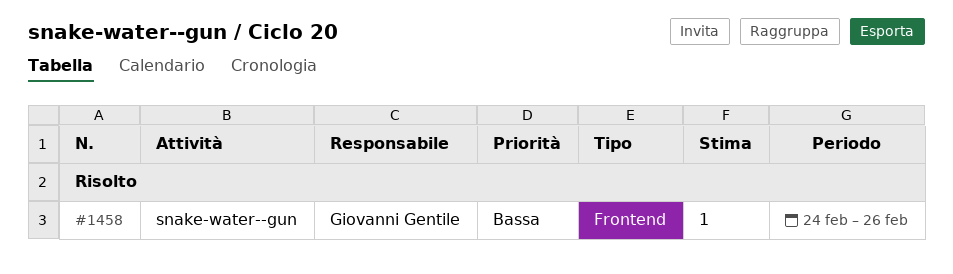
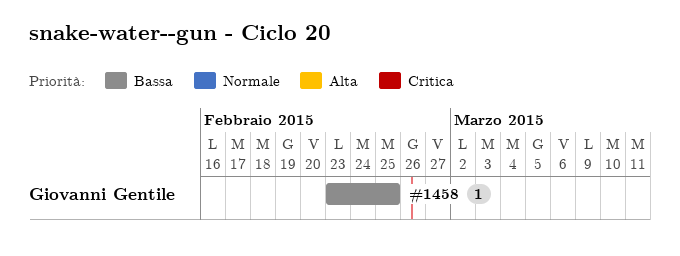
#1458, start: Feb 24 -> Feb 23
#1458, due: Feb 26 -> Feb 25

